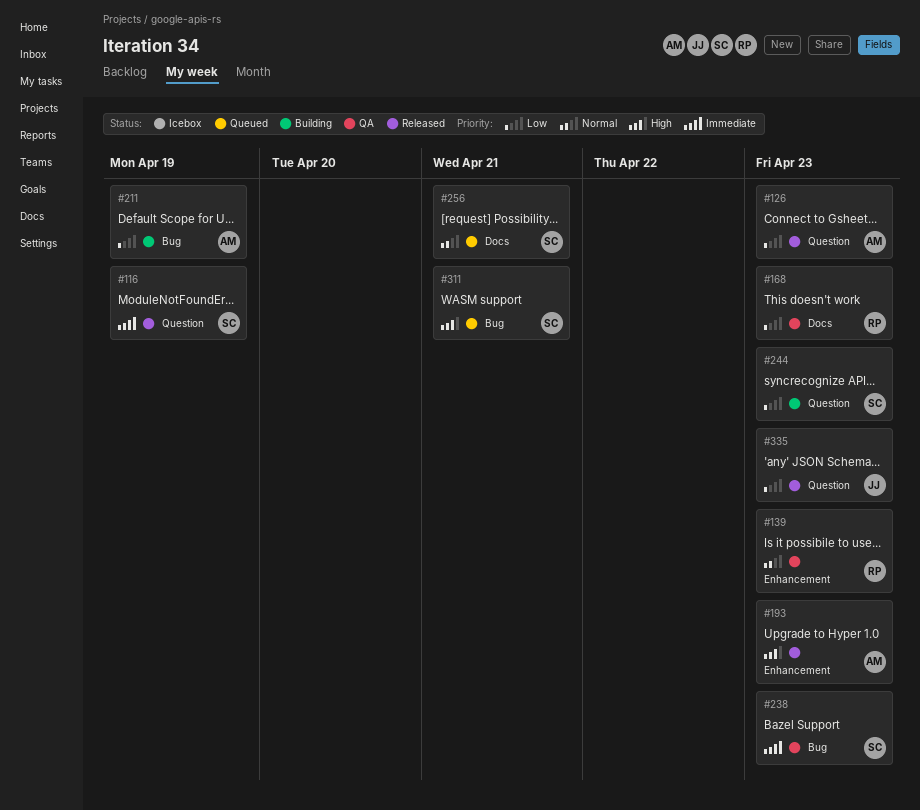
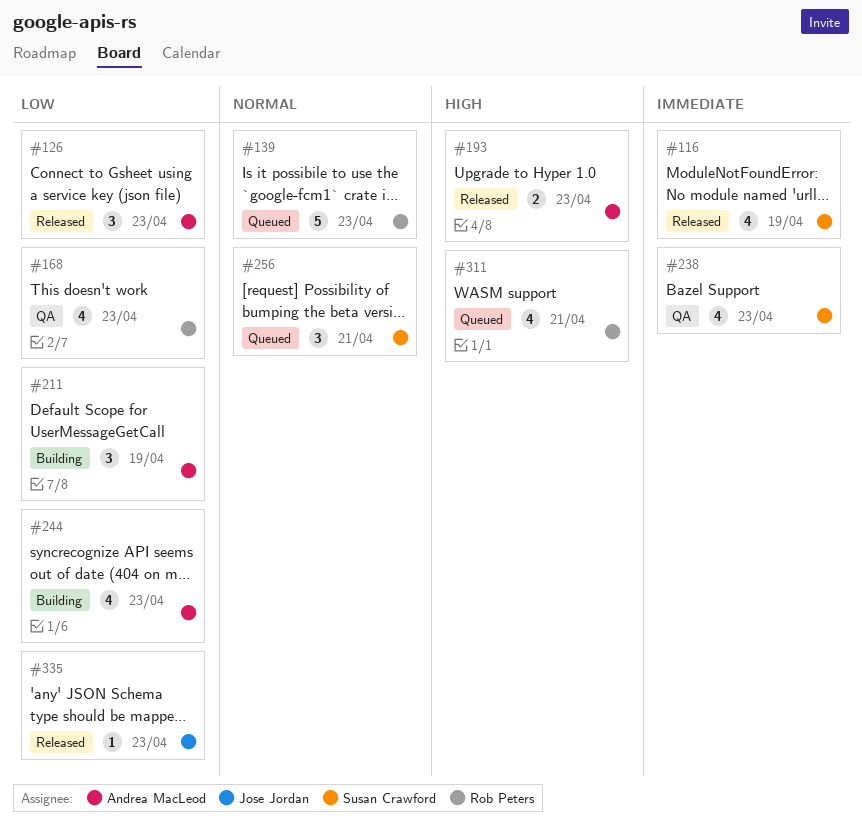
#139, status: QA -> Queued
#244, owner: Susan Crawford -> Andrea MacLeod
#311, owner: Susan Crawford -> Rob Peters

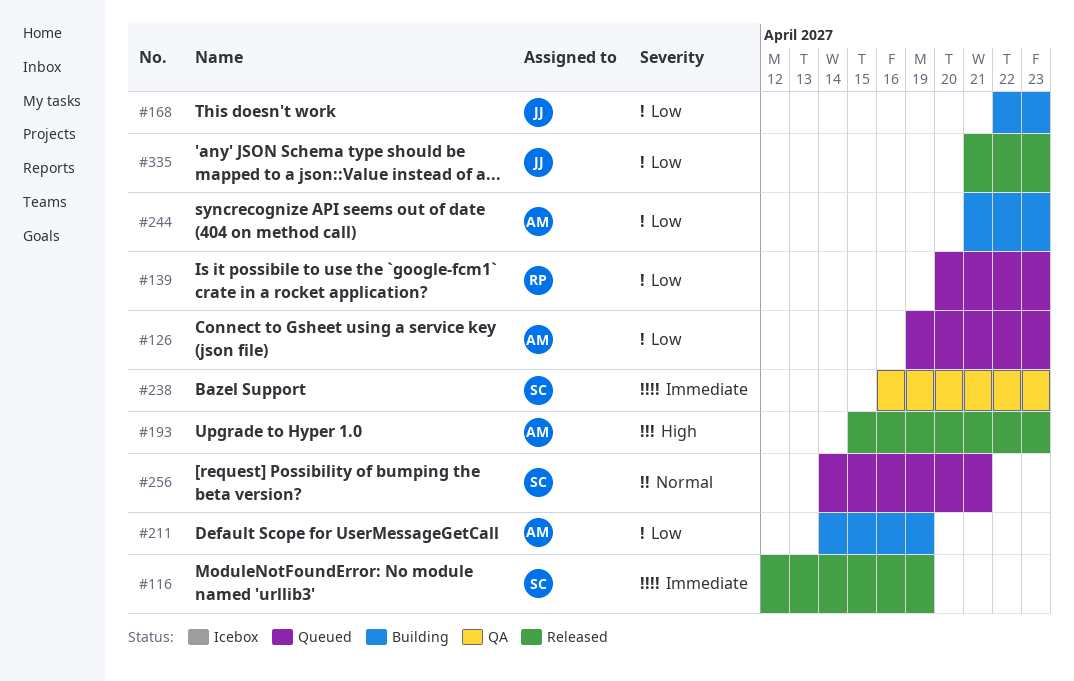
#126, status: Released -> Queued
#139, priority: Normal -> Low
#168, status: QA -> Building
#168, owner: Rob Peters -> Jose Jordan
#311: present -> none

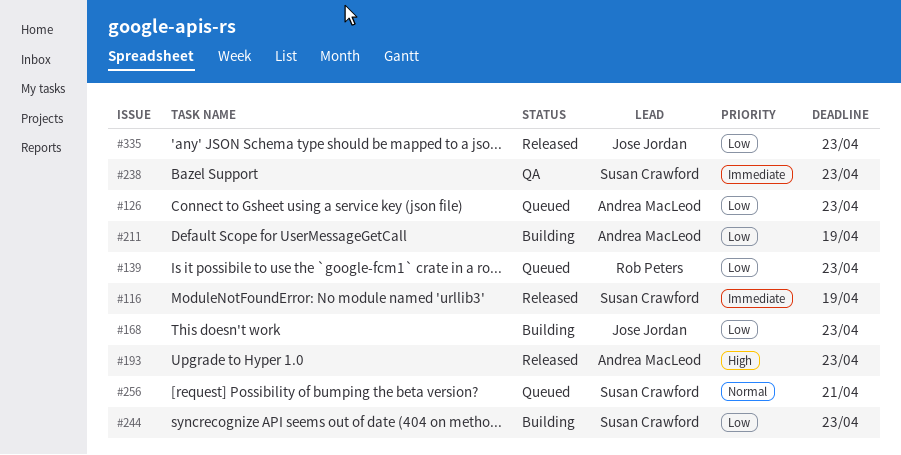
#244, owner: Andrea MacLeod -> Susan Crawford

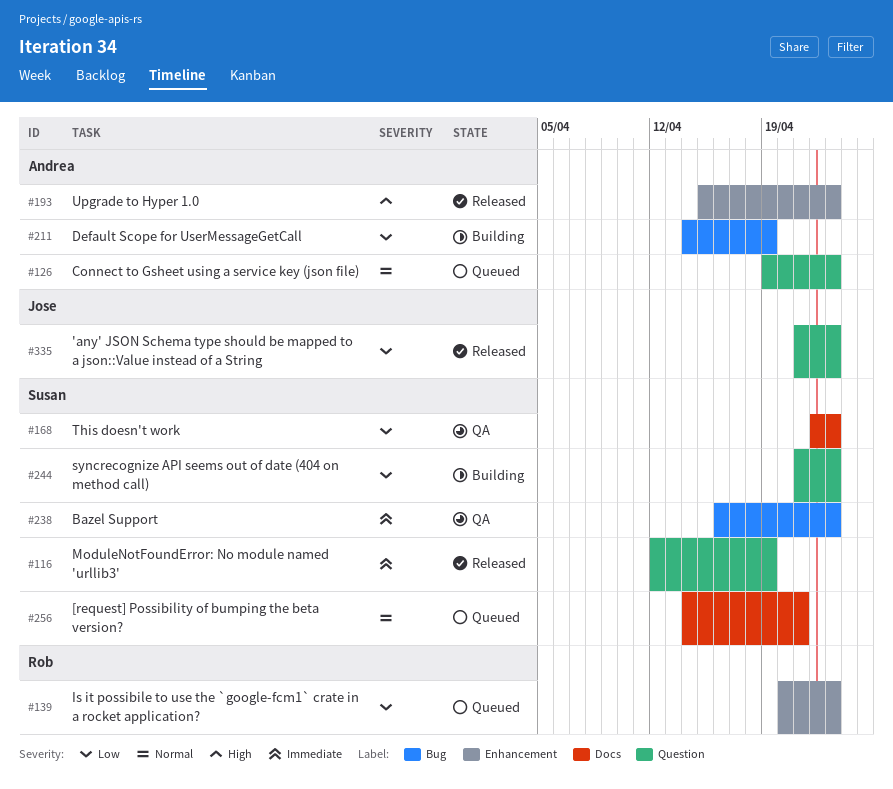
#126, priority: Low -> Normal
#168, status: Building -> QA
#168, owner: Jose Jordan -> Susan Crawford

